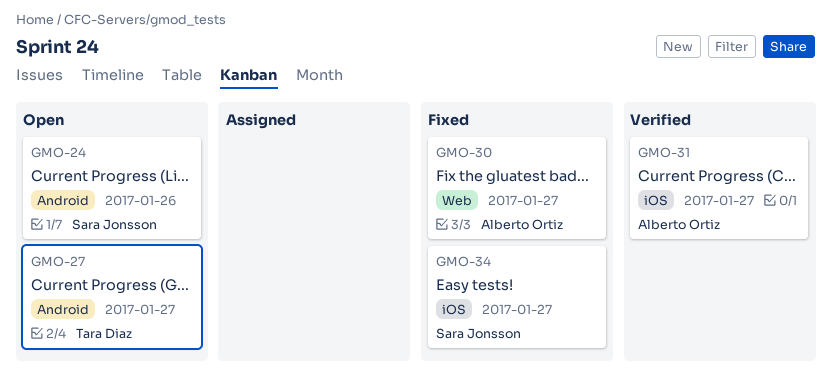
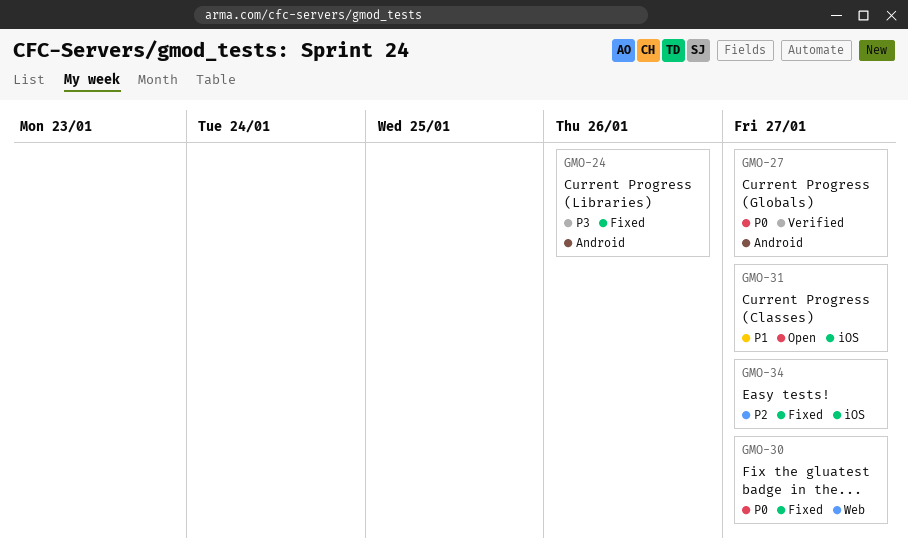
GMO-24, status: Open -> Fixed
GMO-27, status: Open -> Verified
GMO-31, status: Verified -> Open

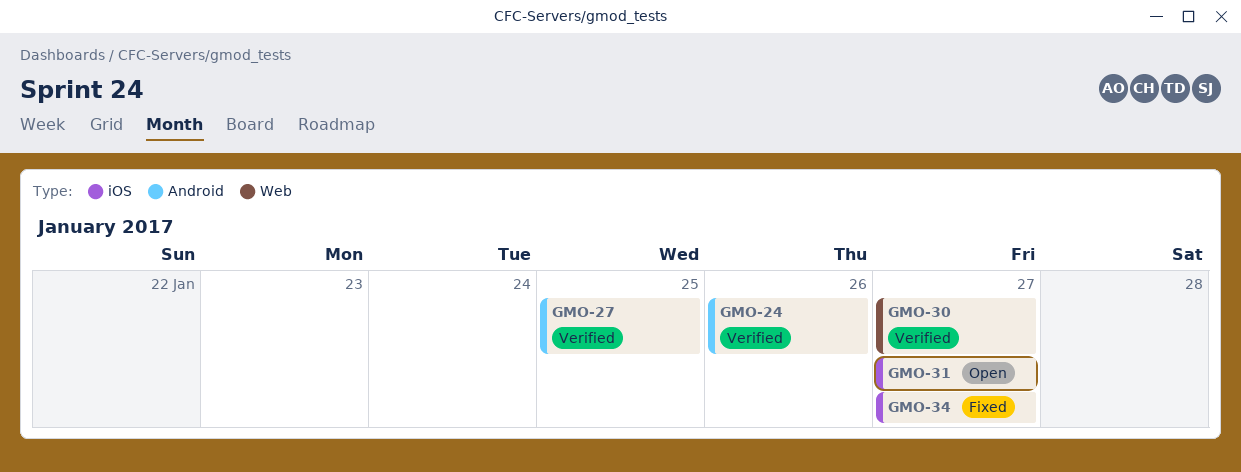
GMO-24, status: Fixed -> Verified
GMO-27, due: Jan 27 -> Jan 25
GMO-30, status: Fixed -> Verified

